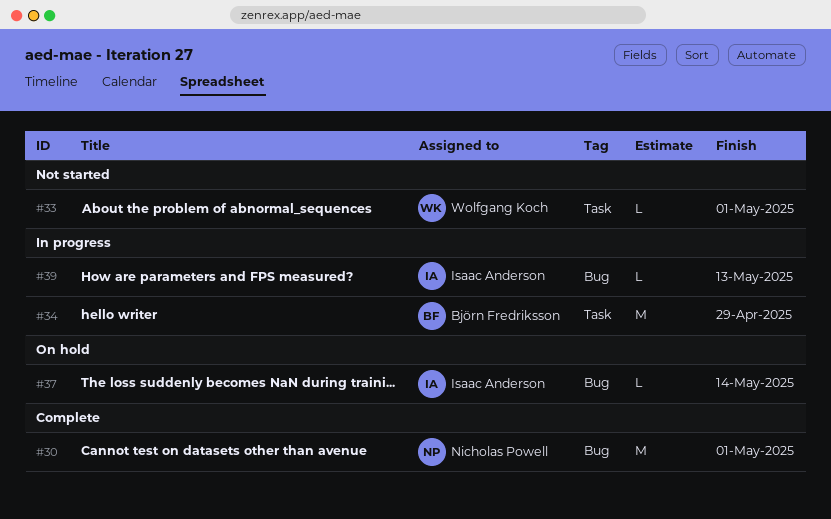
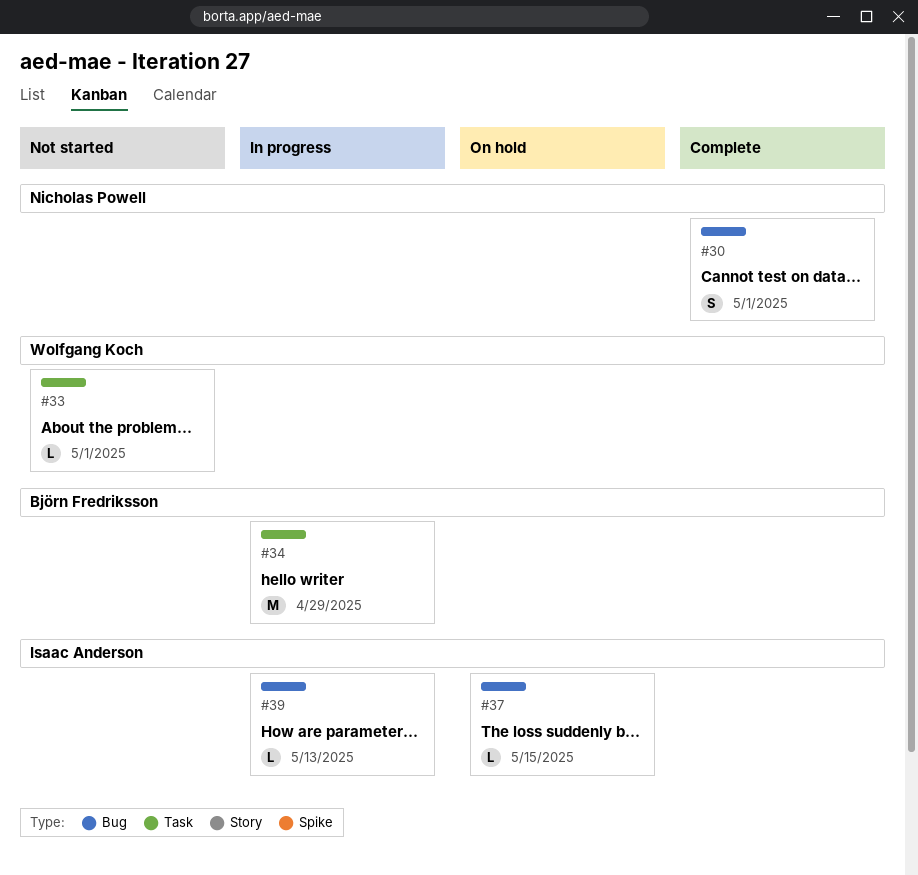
#30, estimate: M -> S
#37, due: May 14 -> May 15

